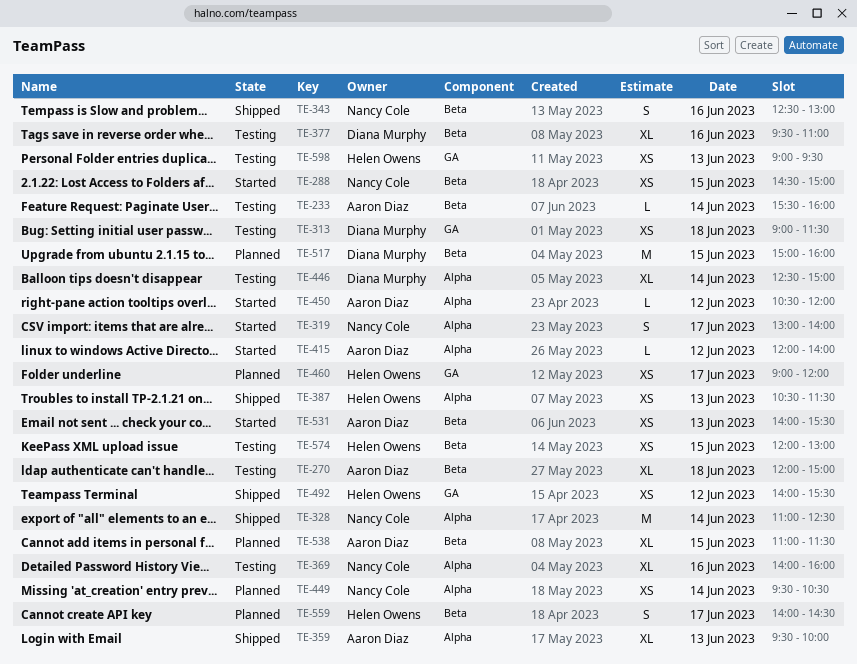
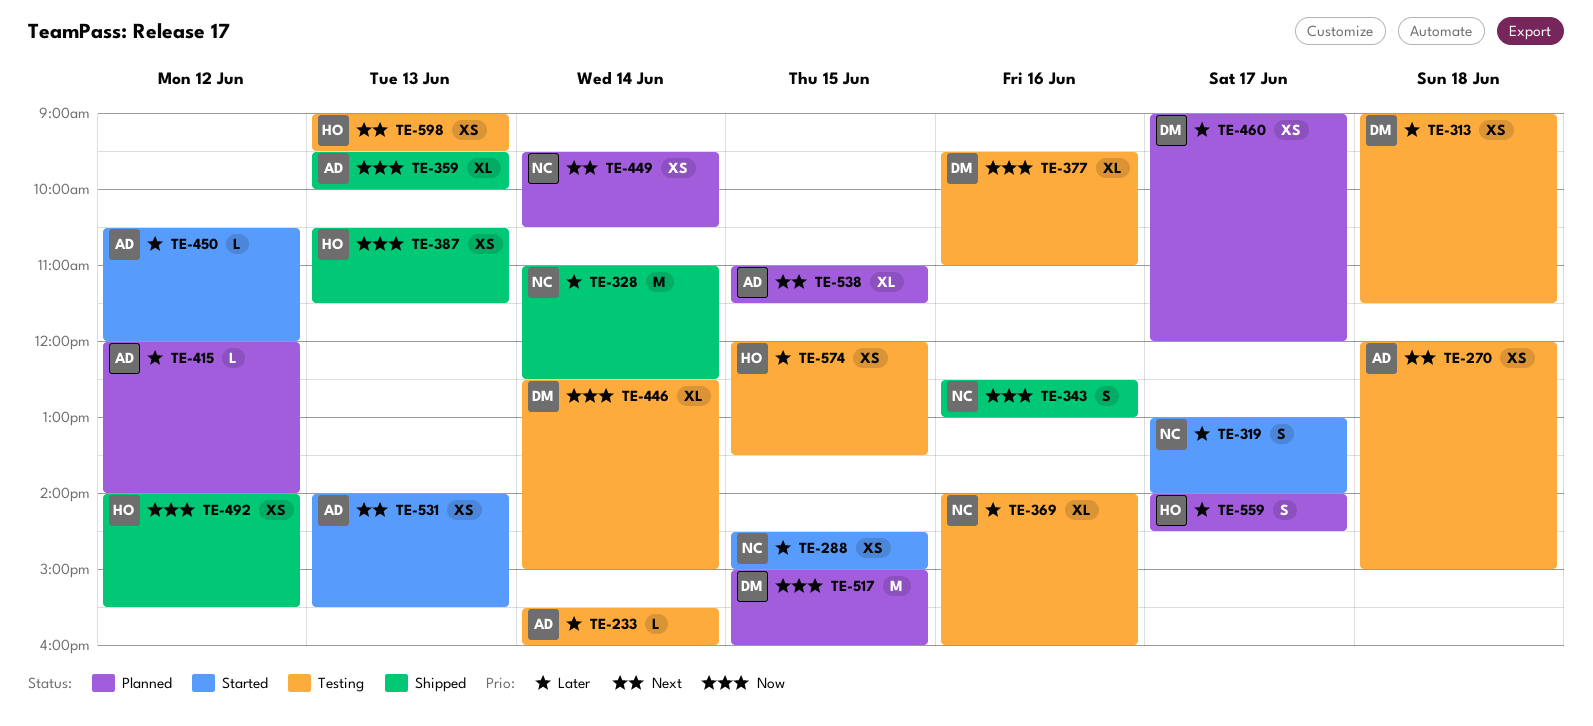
TE-270, estimate: XL -> XS
TE-415, status: Started -> Planned
TE-460, owner: Helen Owens -> Diana Murphy
TE-574, ends: 13:00 -> 13:30

